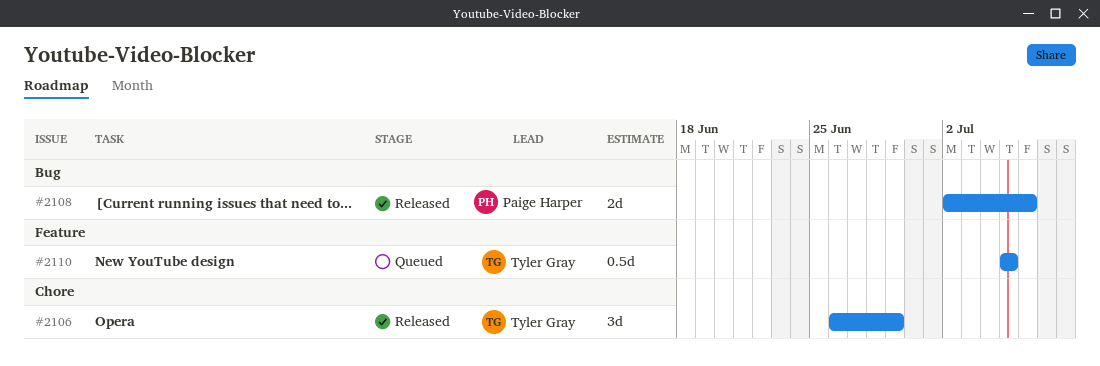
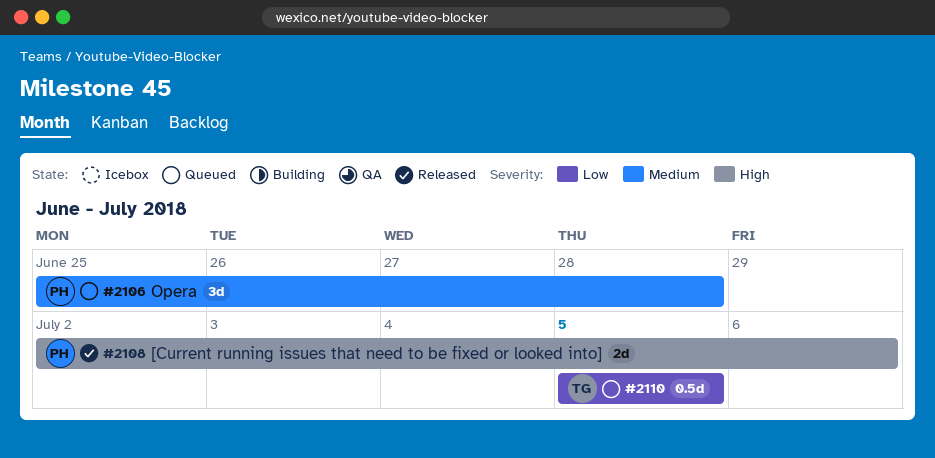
#2106, status: Released -> Queued
#2106, owner: Tyler Gray -> Paige Harper
#2106, start: Jun 26 -> Jun 25
#2106, due: Jun 29 -> Jun 28

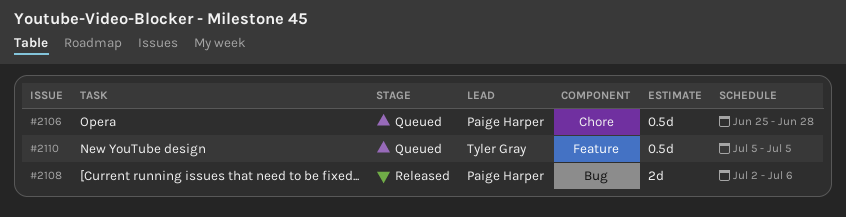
#2106, estimate: 3d -> 0.5d

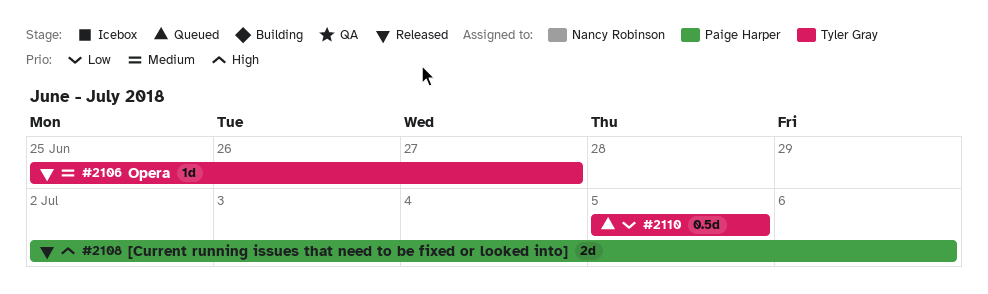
#2106, status: Queued -> Released
#2106, owner: Paige Harper -> Tyler Gray
#2106, estimate: 0.5d -> 1d
#2106, due: Jun 28 -> Jun 27

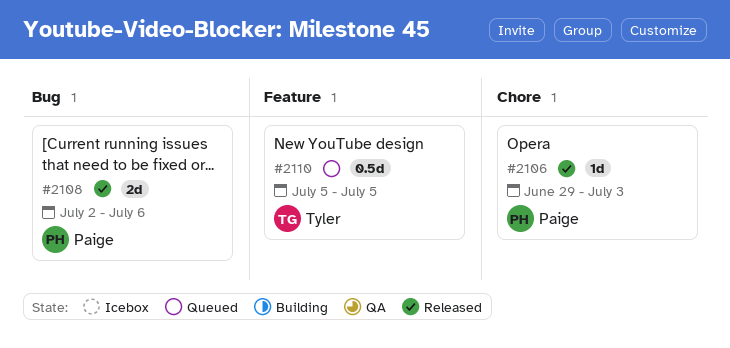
#2106, owner: Tyler Gray -> Paige Harper
#2106, start: Jun 25 -> Jun 29
#2106, due: Jun 27 -> Jul 3

